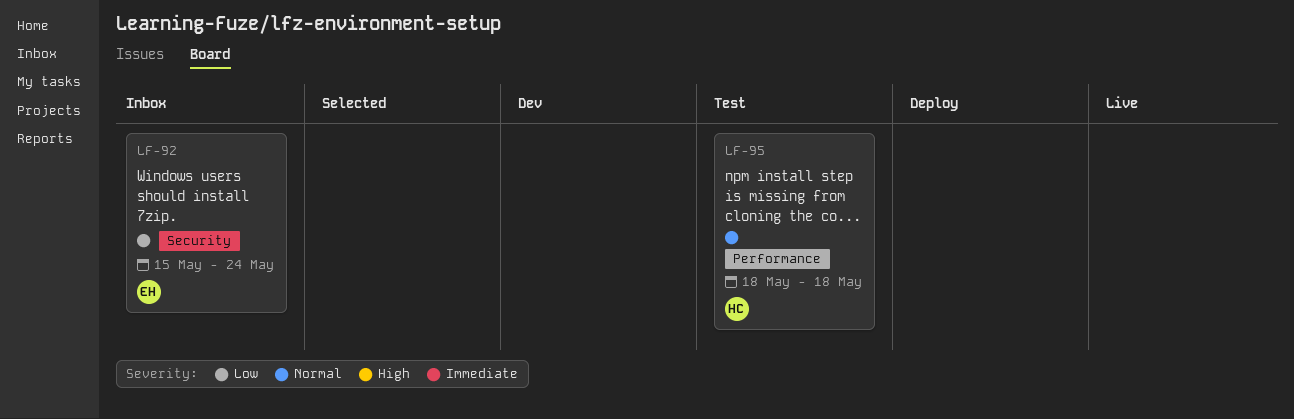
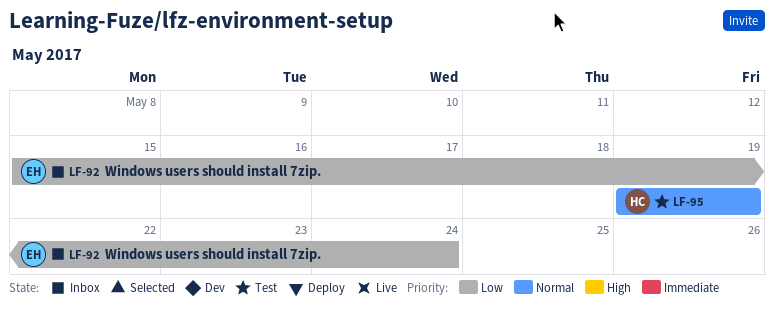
LF-95, start: May 18 -> May 19
LF-95, due: May 18 -> May 19

